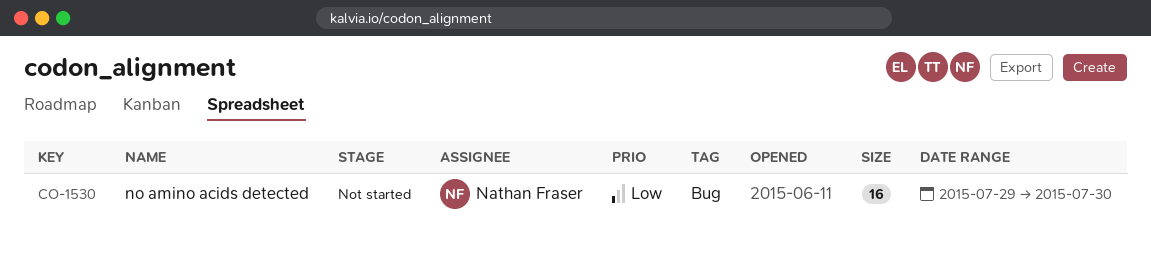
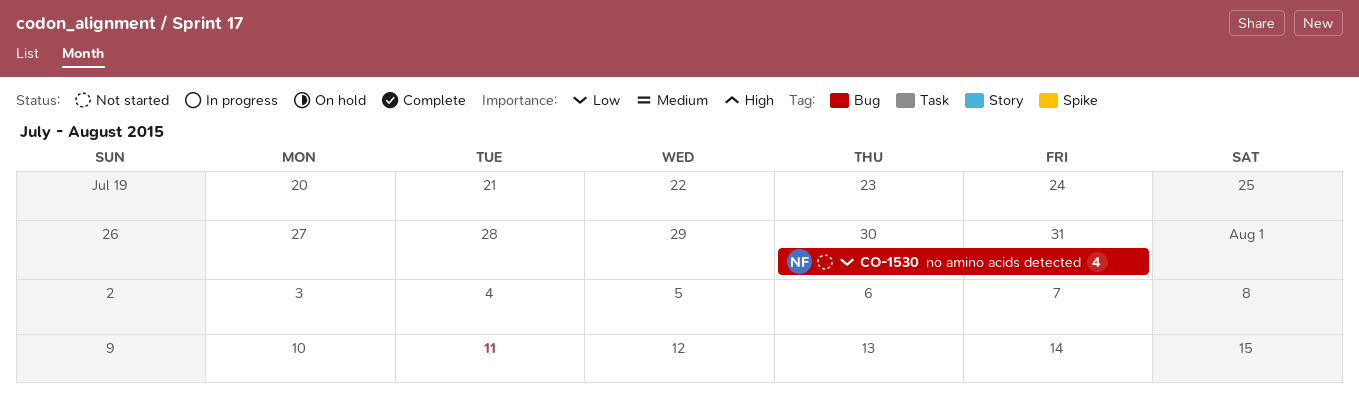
CO-1530, estimate: 16 -> 4
CO-1530, start: Jul 29 -> Jul 30
CO-1530, due: Jul 30 -> Jul 31

